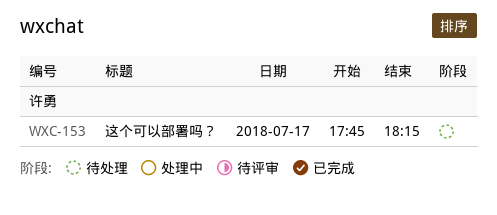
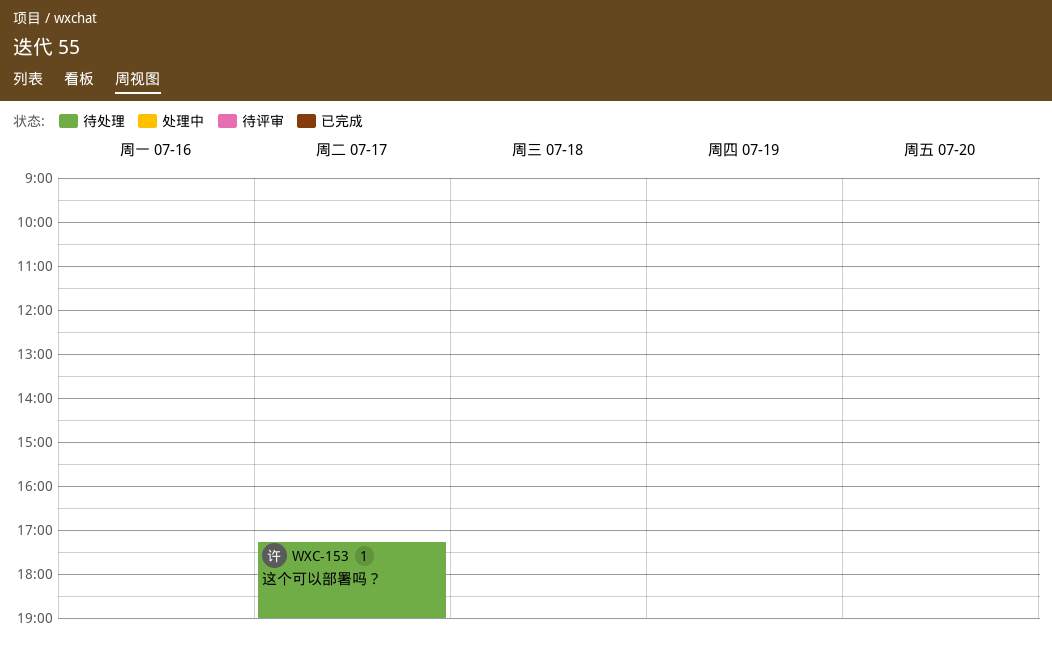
WXC-153, begins: 17:45 -> 17:15
WXC-153, ends: 18:15 -> 19:00

